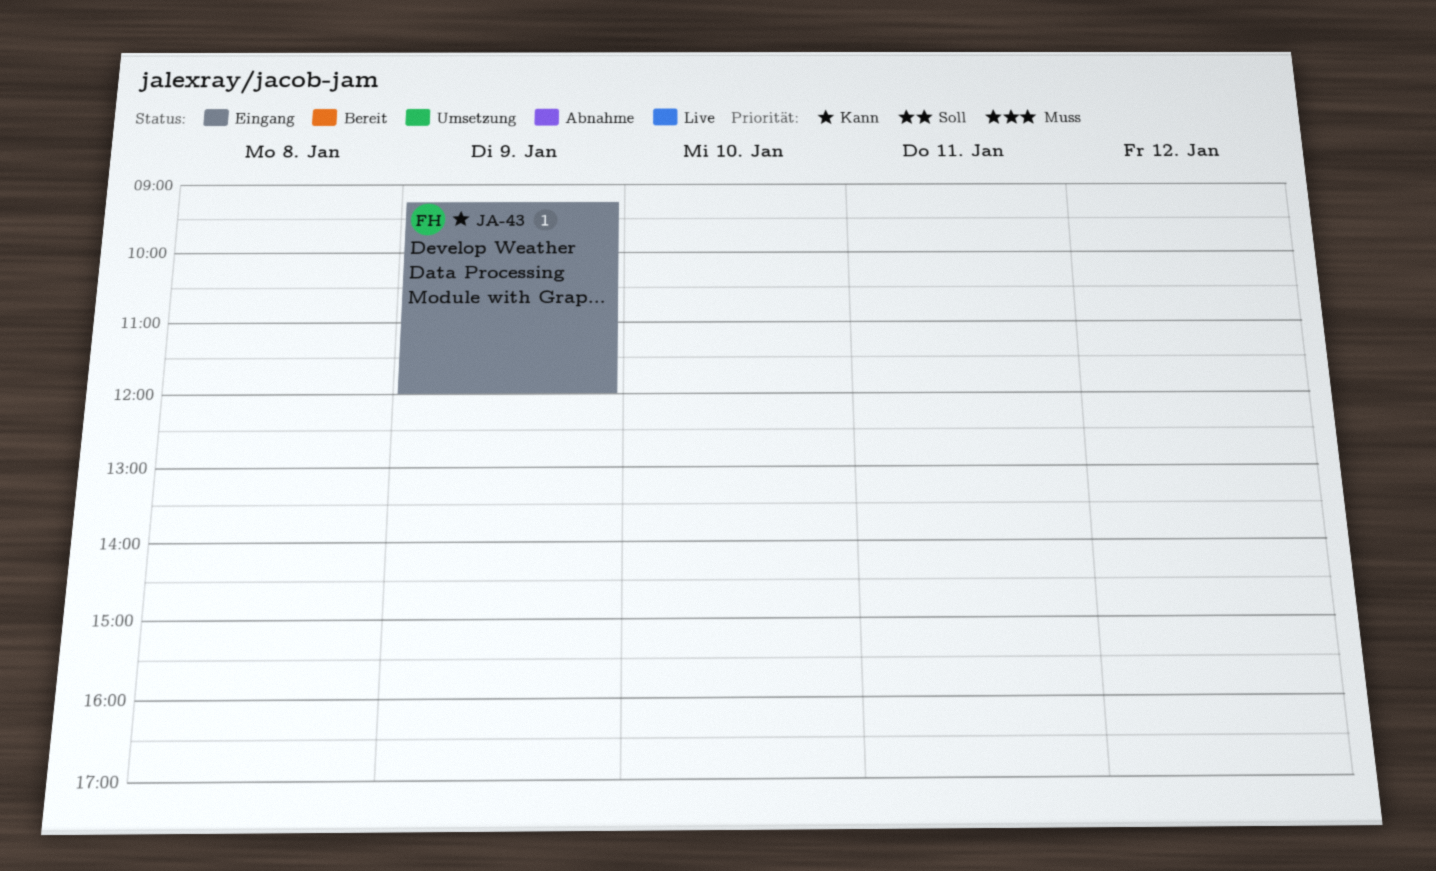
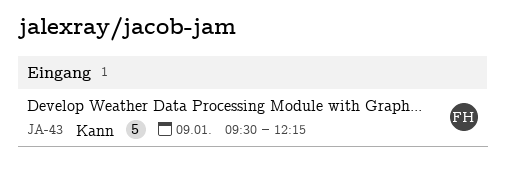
JA-43, estimate: 1 -> 5
JA-43, begins: 09:15 -> 09:30
JA-43, ends: 12:00 -> 12:15

